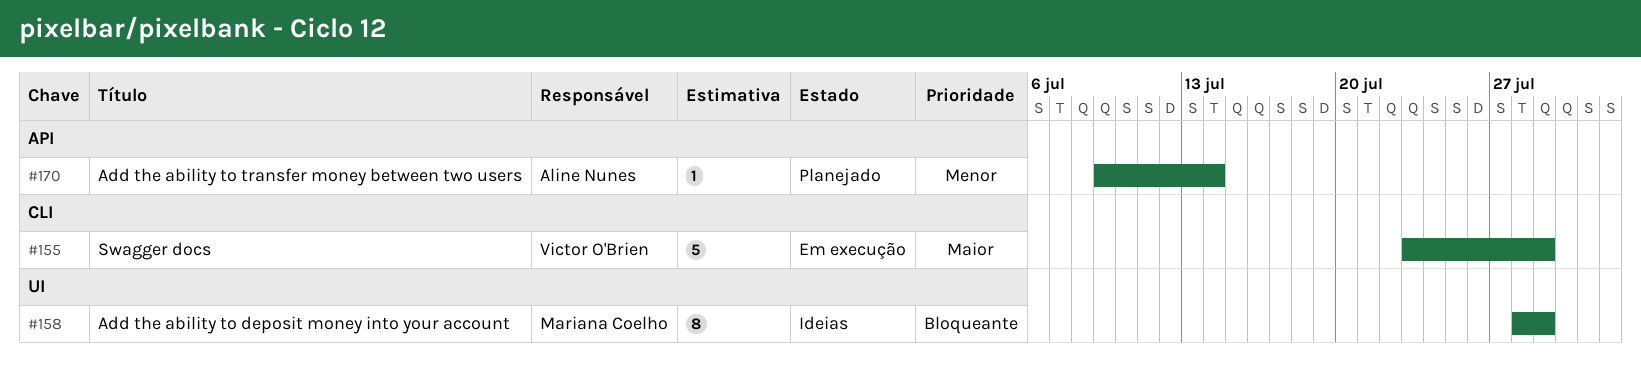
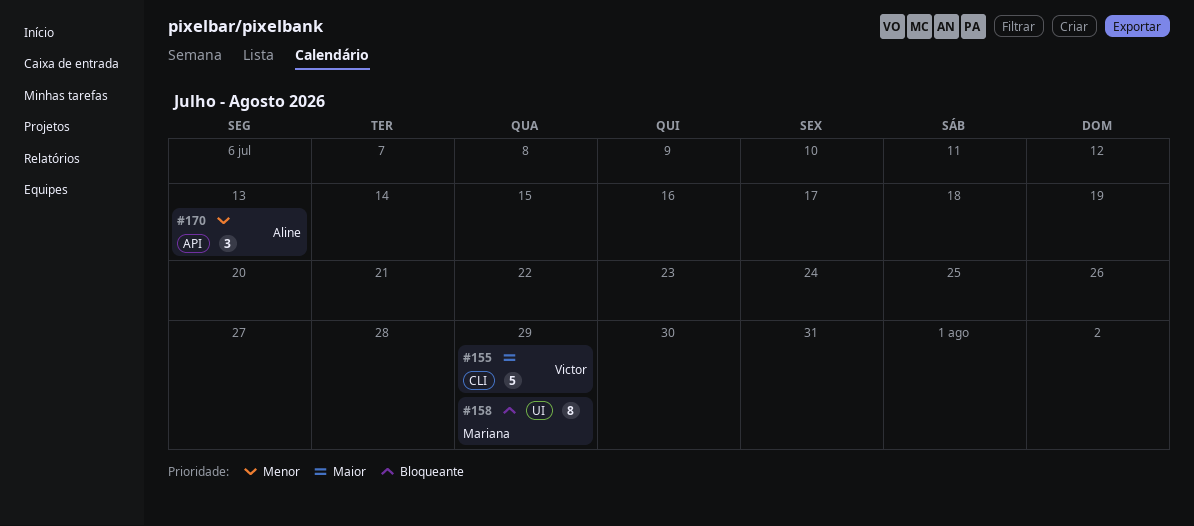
#170, estimate: 1 -> 3
#170, due: Jul 14 -> Jul 13

